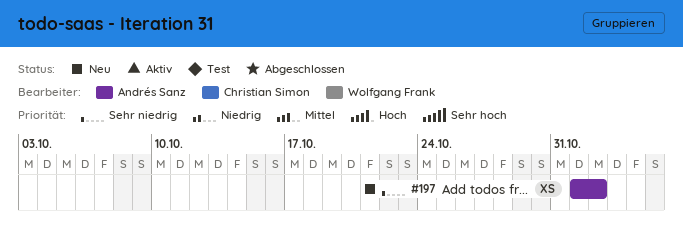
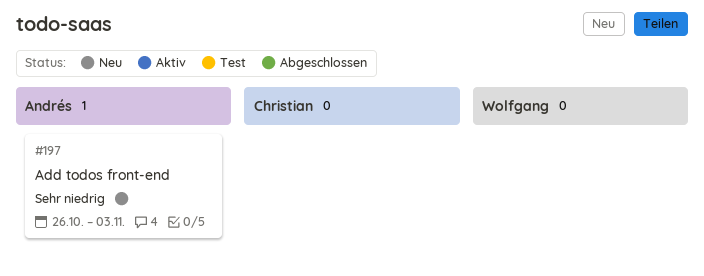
#197, start: Nov 1 -> Oct 26
#197, due: Nov 2 -> Nov 3

